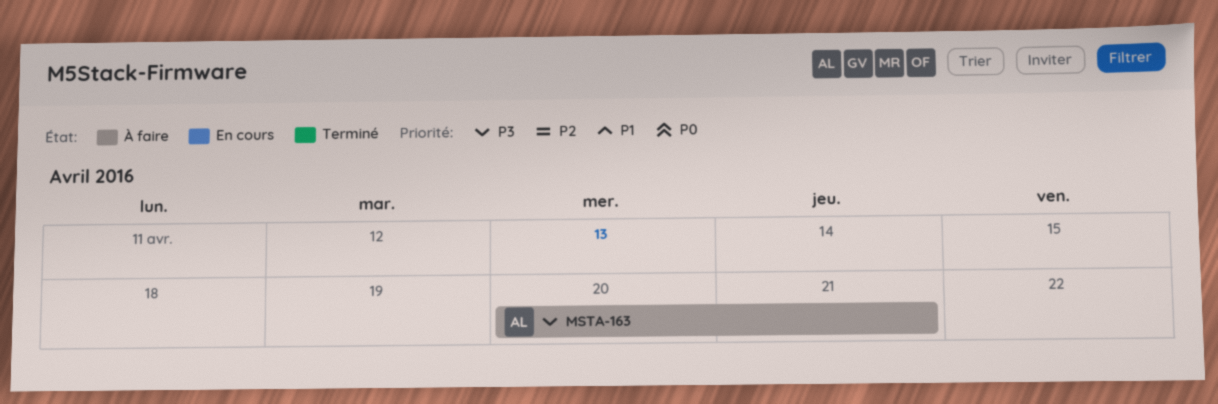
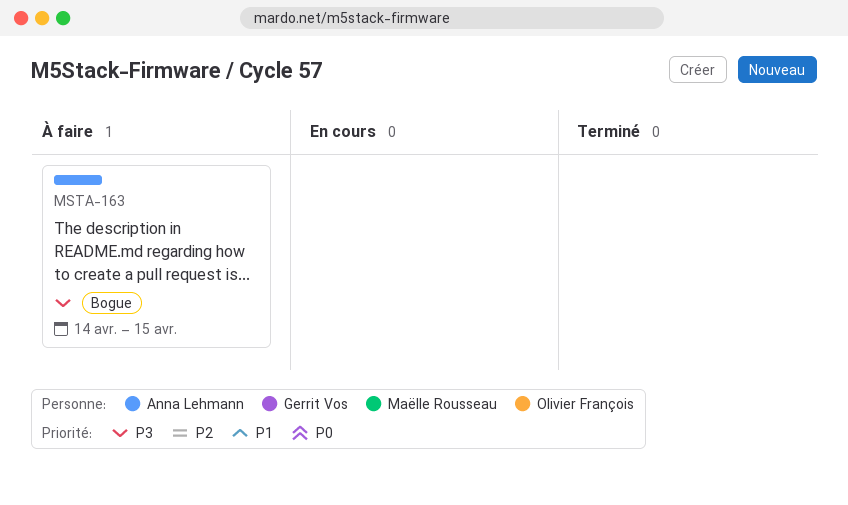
MSTA-163, start: Apr 20 -> Apr 14
MSTA-163, due: Apr 21 -> Apr 15

